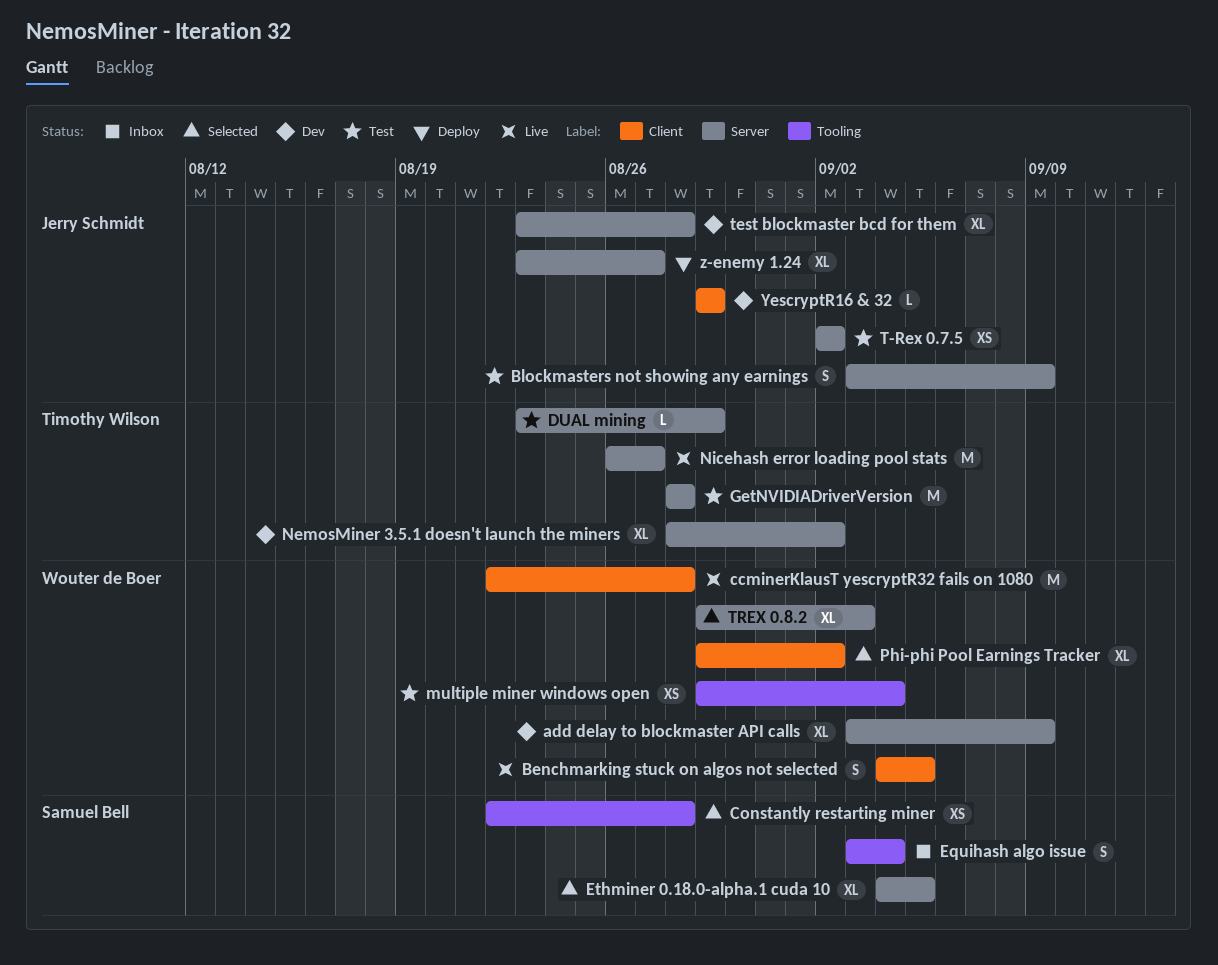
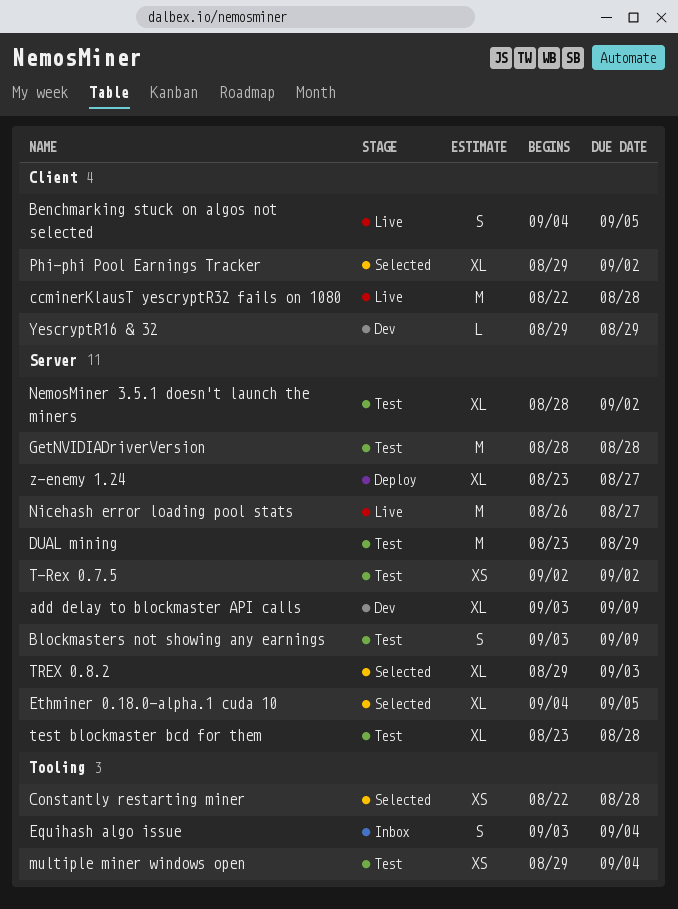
DUAL mining, estimate: L -> M
NemosMiner 3.5.1 doesn't launch the miners, status: Dev -> Test
test blockmaster bcd for them, status: Dev -> Test

